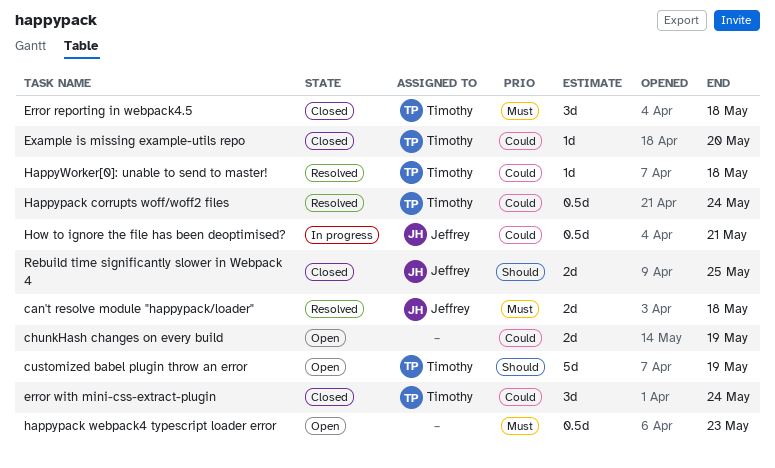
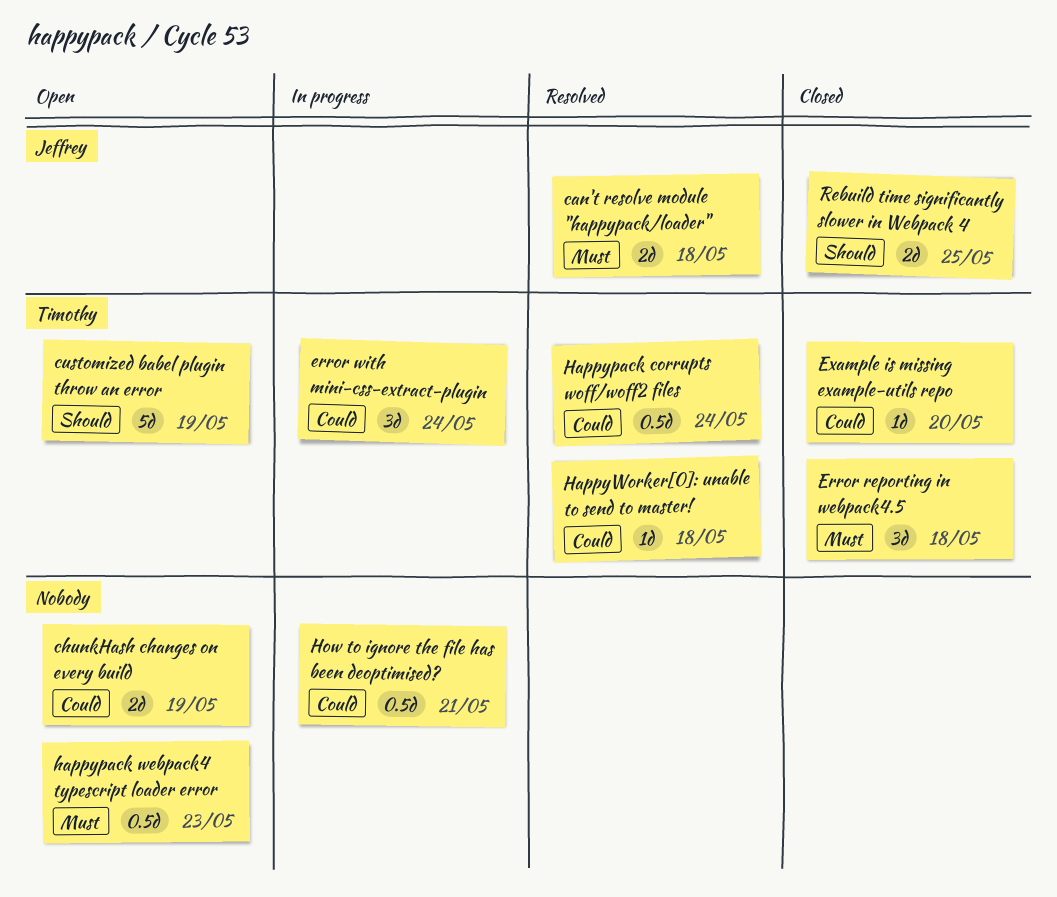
error with mini-css-extract-plugin, status: Closed -> In progress
How to ignore the file has been deoptimised?, owner: Jeffrey -> none

